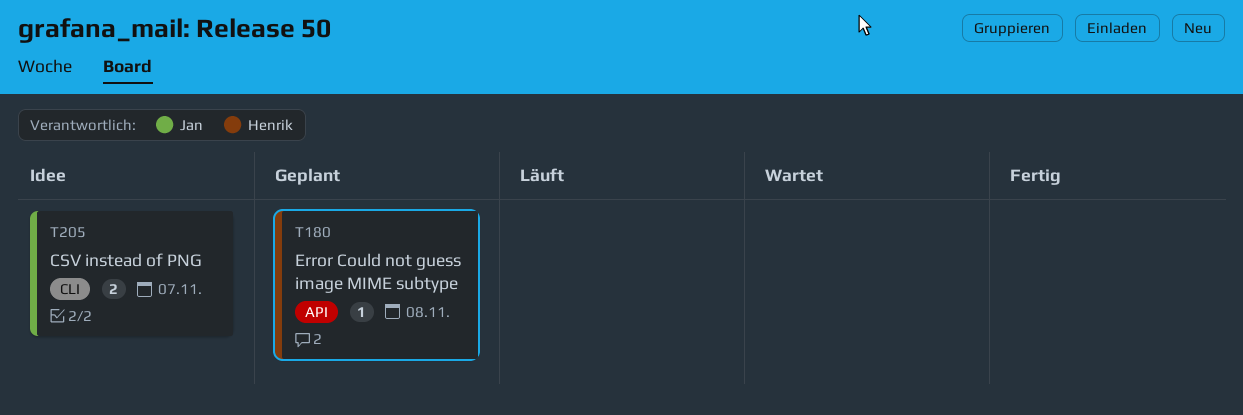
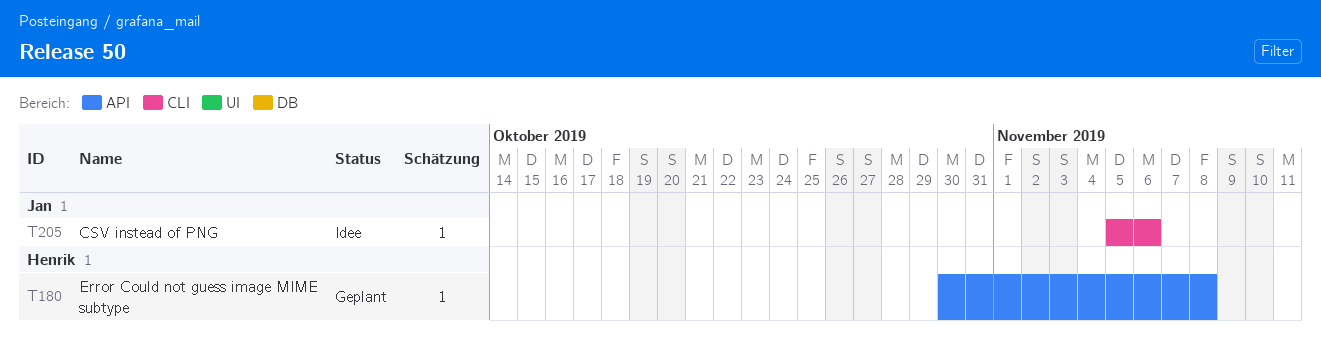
T205, estimate: 2 -> 1
T205, due: Nov 7 -> Nov 6

